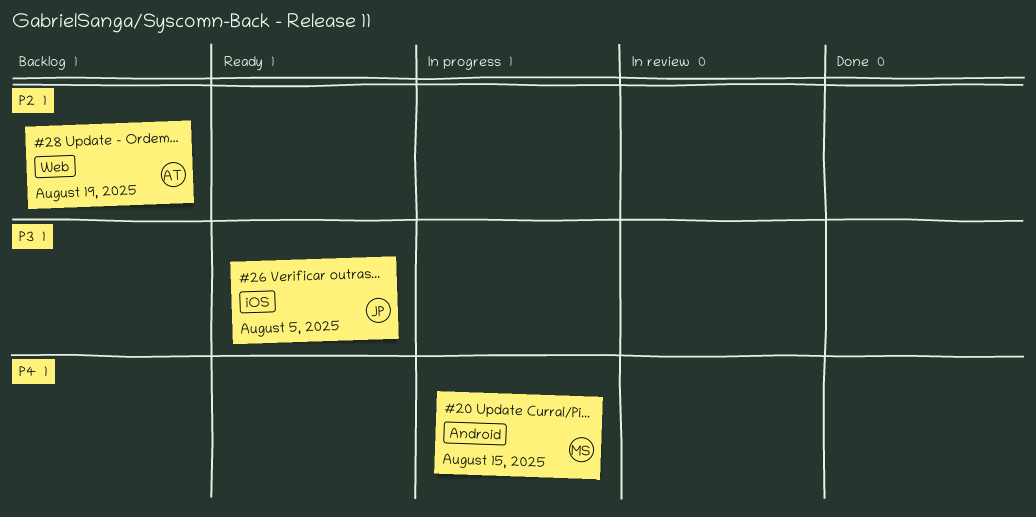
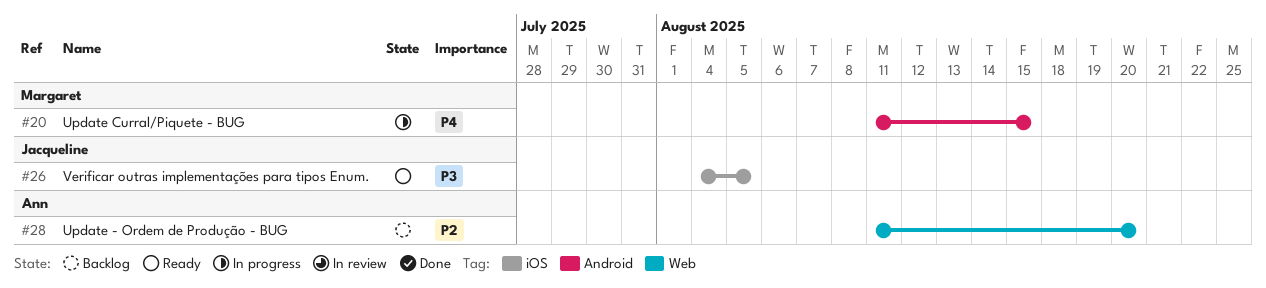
#28, due: Aug 19 -> Aug 20

